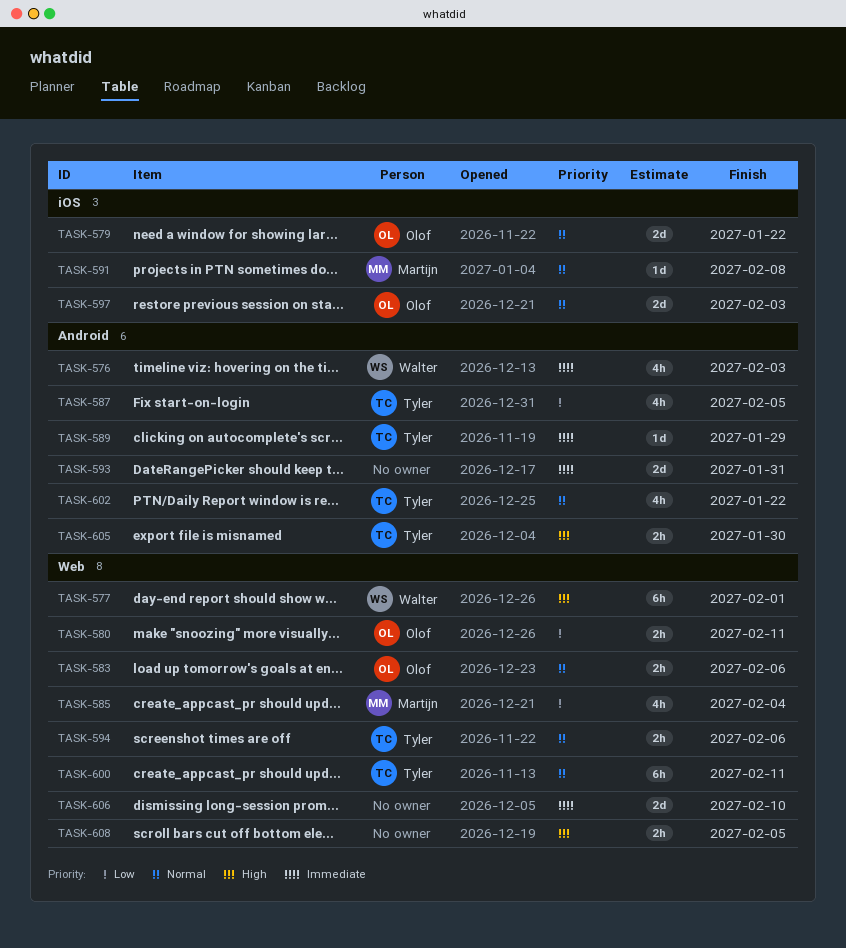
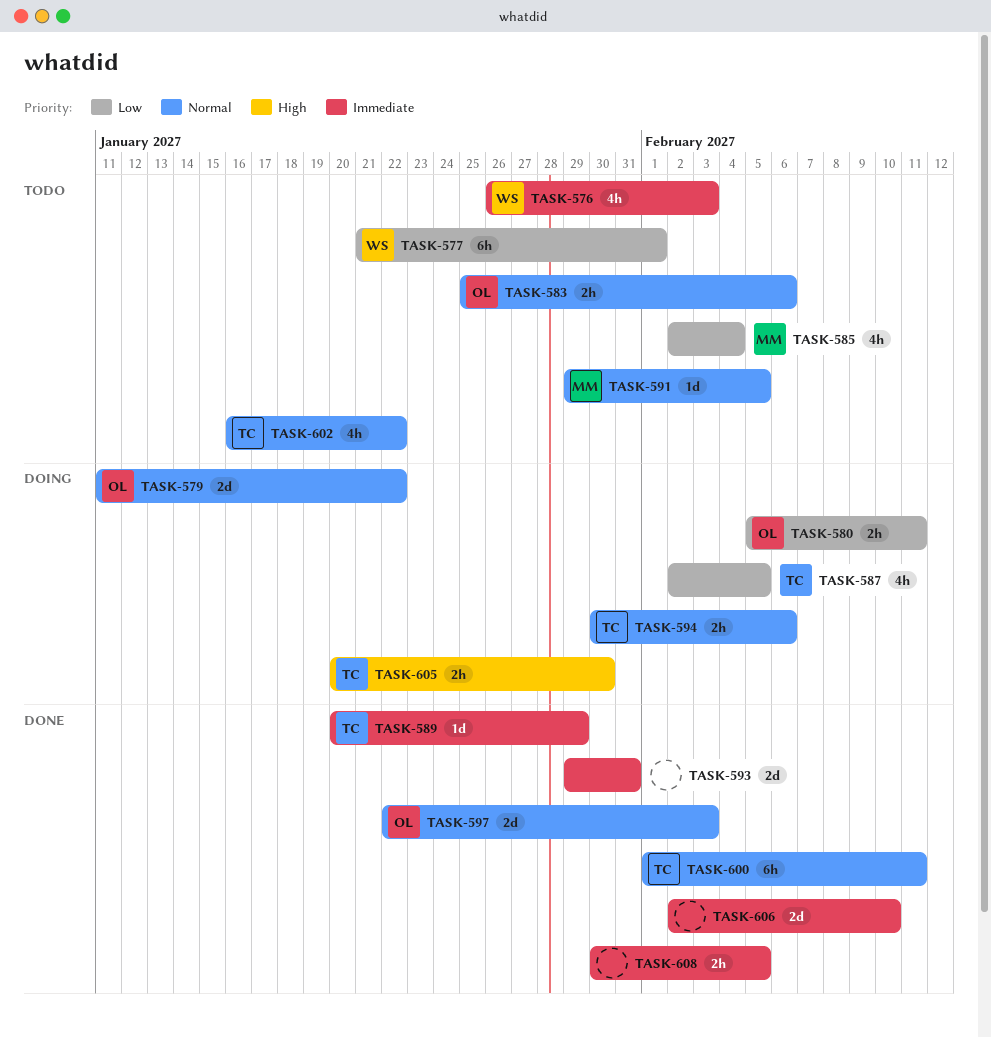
TASK-577, priority: High -> Low
TASK-591, due: Feb 8 -> Feb 5
TASK-608, priority: High -> Immediate

